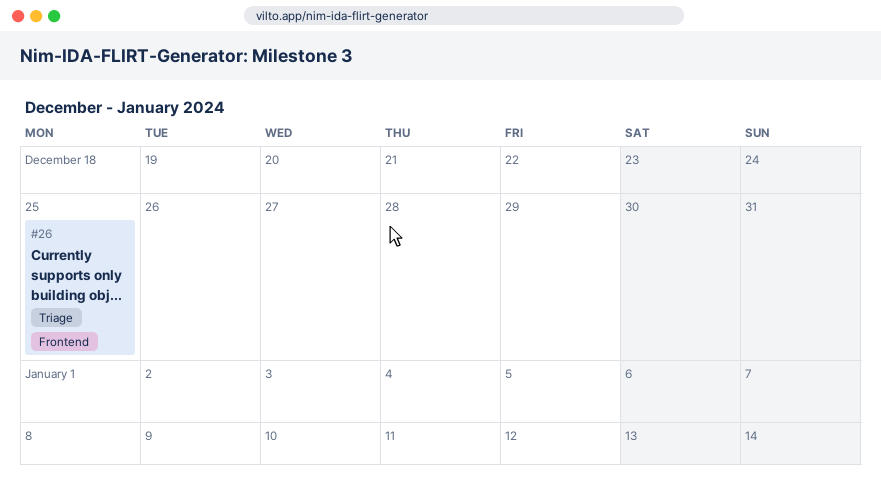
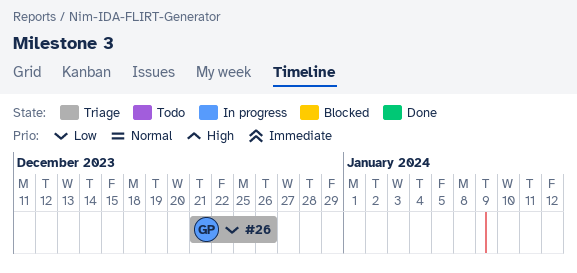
#26, due: Dec 25 -> Dec 26

